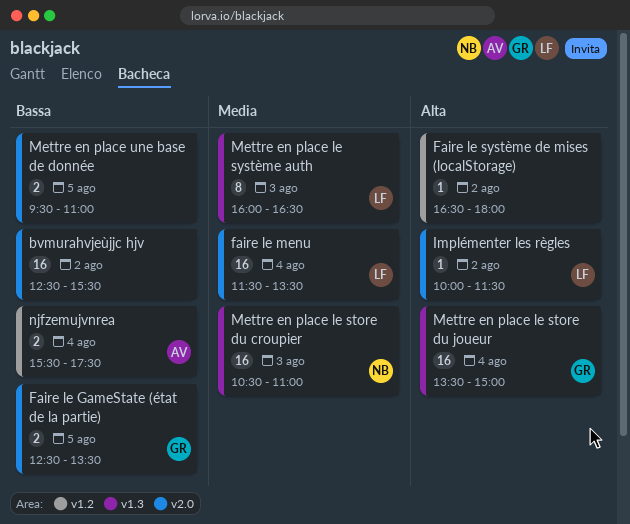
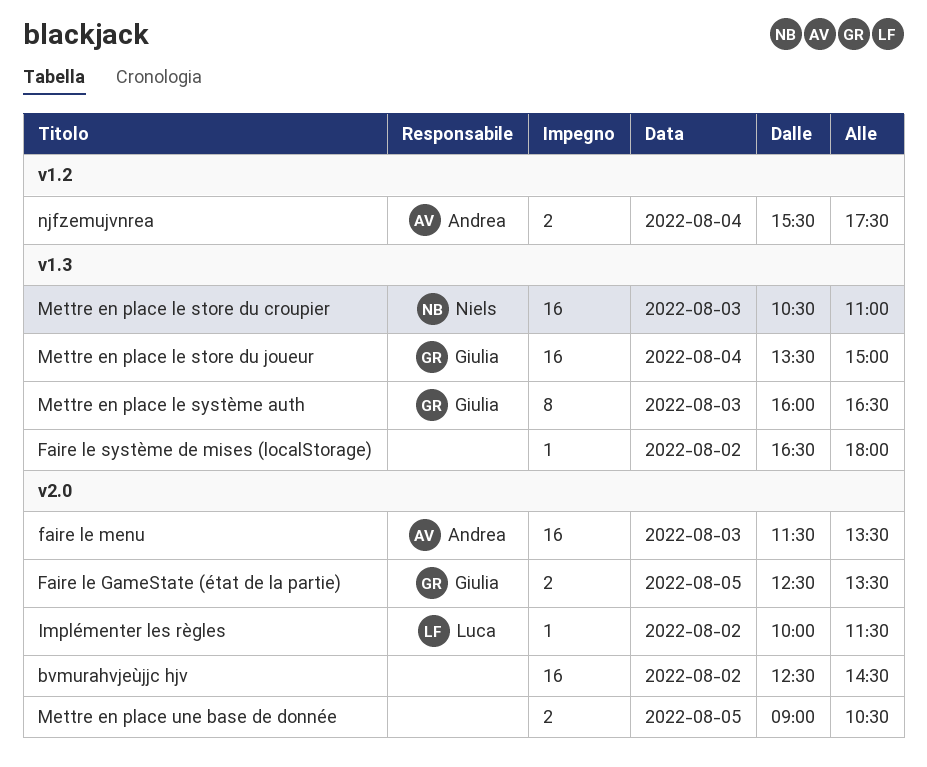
bvmurahvjeùjjc hjv, ends: 15:30 -> 14:30
faire le menu, owner: Luca -> Andrea
faire le menu, day: Aug 4 -> Aug 3
Faire le système de mises (localStorage), label: v1.2 -> v1.3
Mettre en place le système auth, owner: Luca -> Giulia
Mettre en place une base de donnée, begins: 09:30 -> 09:00
Mettre en place une base de donnée, ends: 11:00 -> 10:30

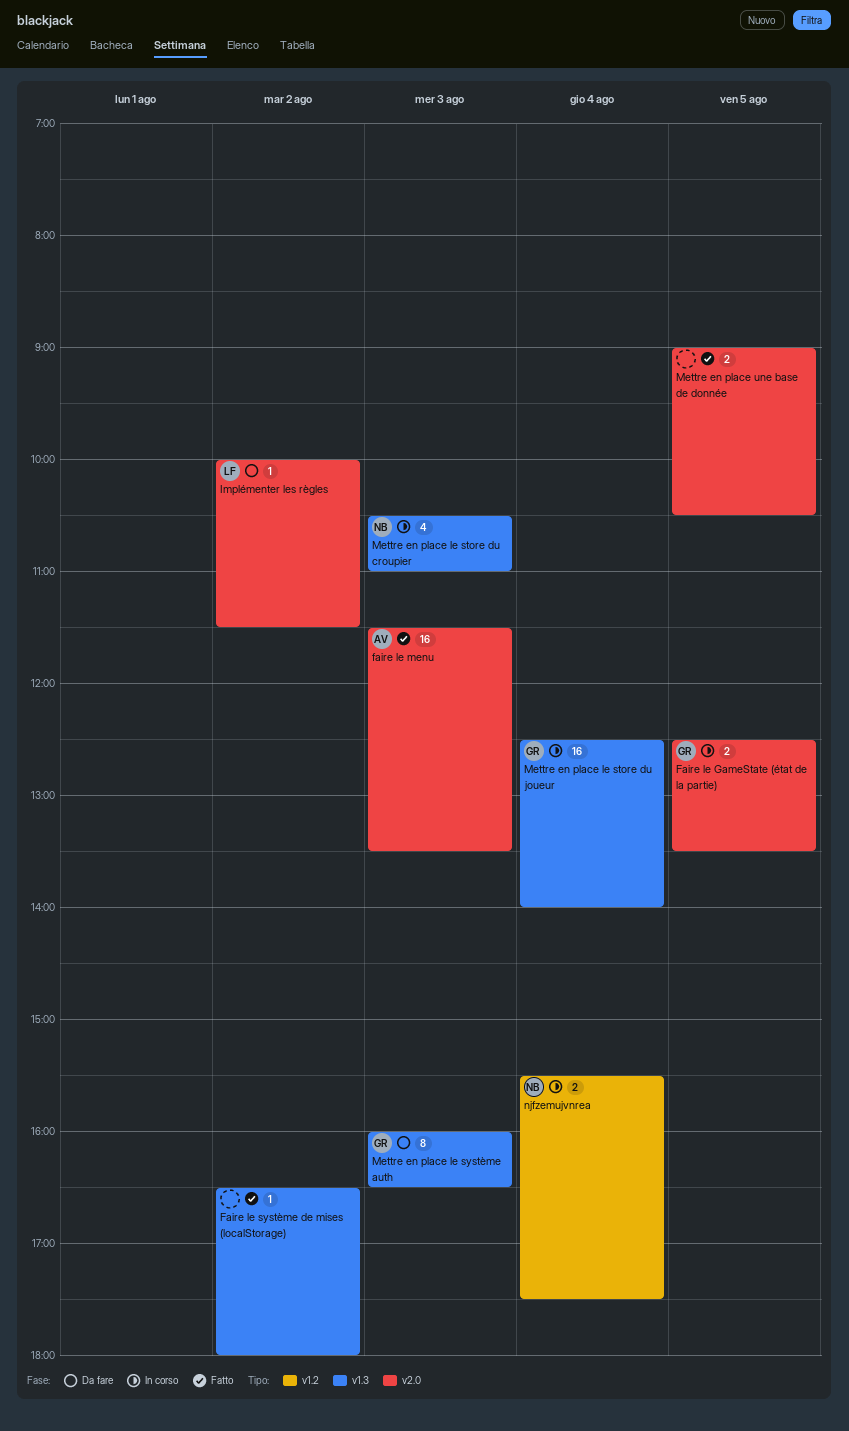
bvmurahvjeùjjc hjv: present -> none
Mettre en place le store du croupier, estimate: 16 -> 4
Mettre en place le store du joueur, begins: 13:30 -> 12:30
Mettre en place le store du joueur, ends: 15:00 -> 14:00
njfzemujvnrea, owner: Andrea -> Niels

